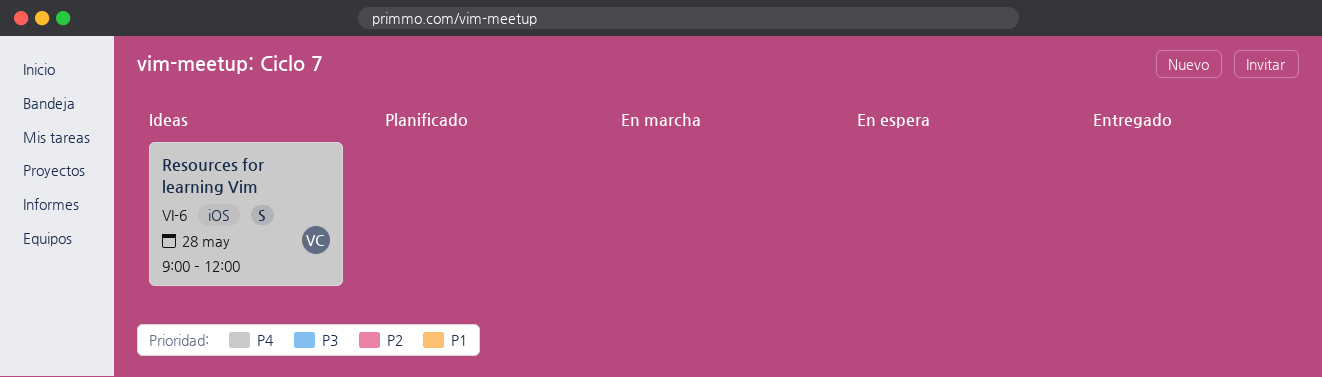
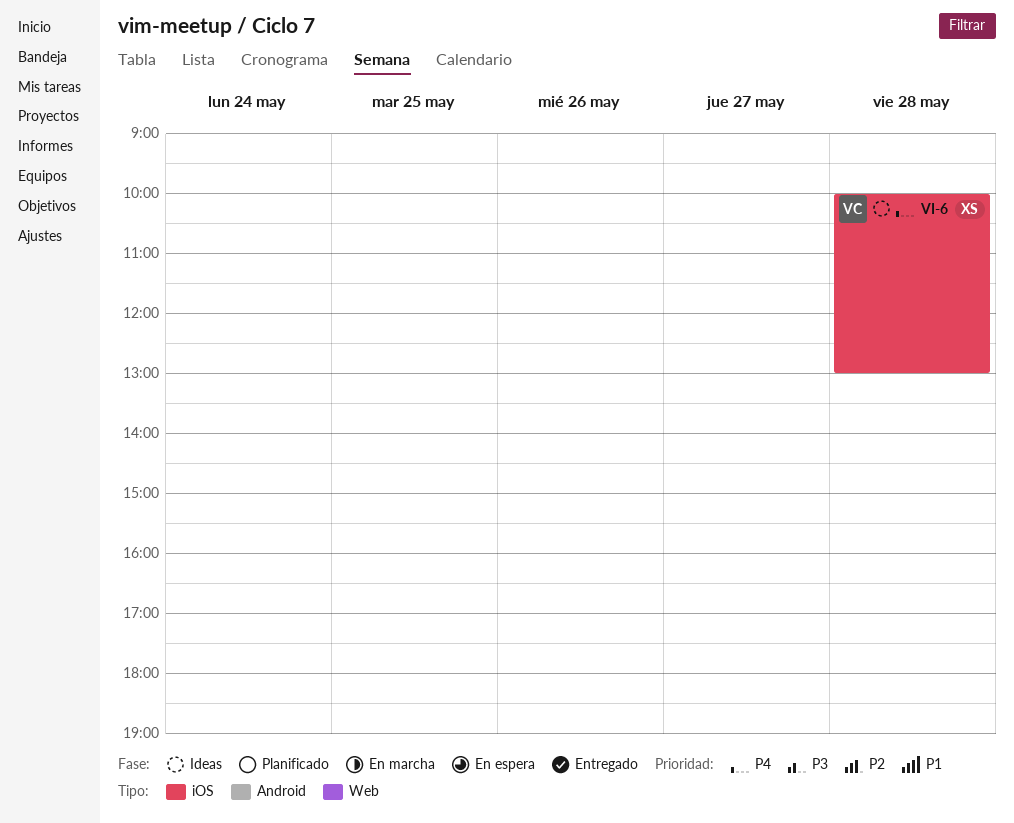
VI-6, estimate: S -> XS
VI-6, begins: 09:00 -> 10:00
VI-6, ends: 12:00 -> 13:00

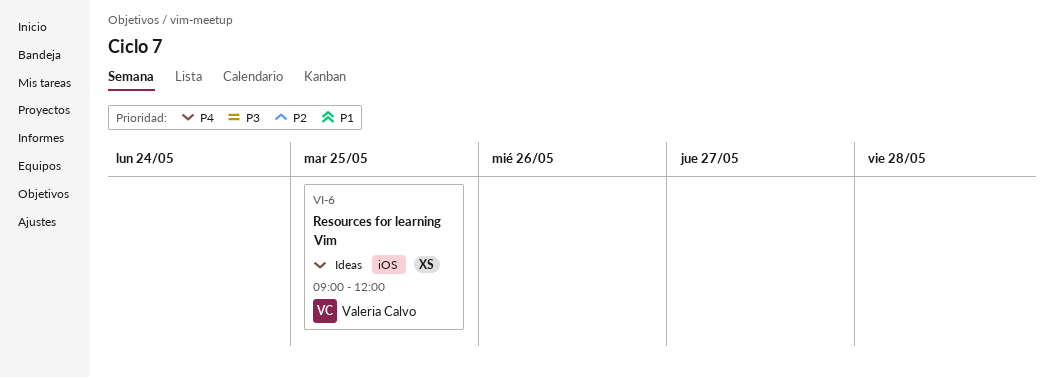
VI-6, day: May 28 -> May 25
VI-6, begins: 10:00 -> 09:00
VI-6, ends: 13:00 -> 12:00

